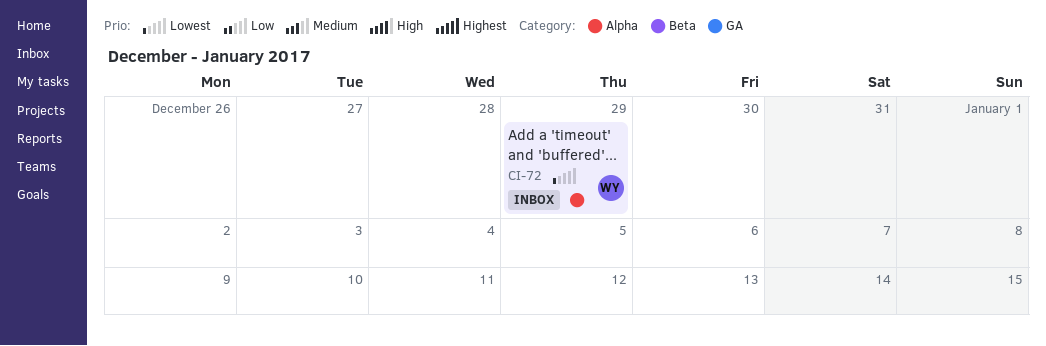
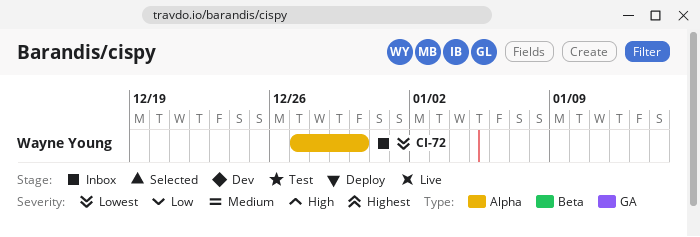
CI-72, due: Dec 29 -> Dec 30

